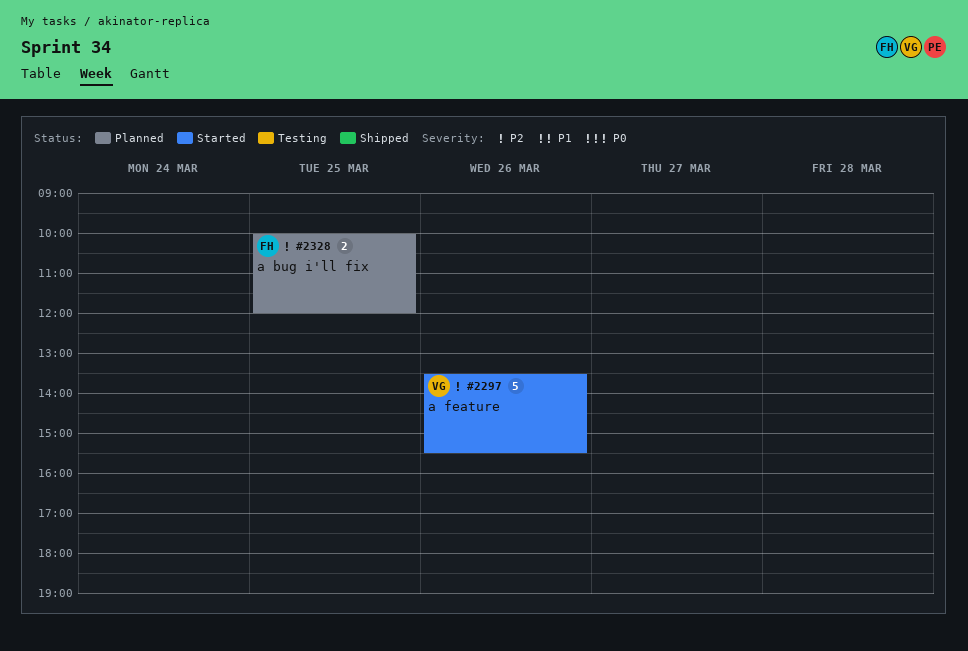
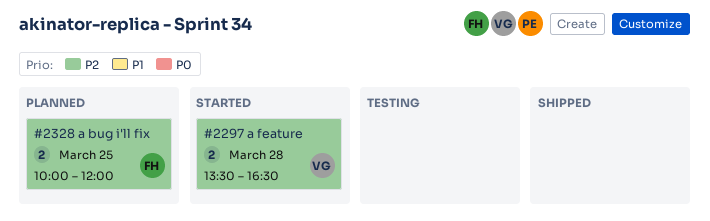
#2297, estimate: 5 -> 2
#2297, day: Mar 26 -> Mar 28
#2297, ends: 15:30 -> 16:30

